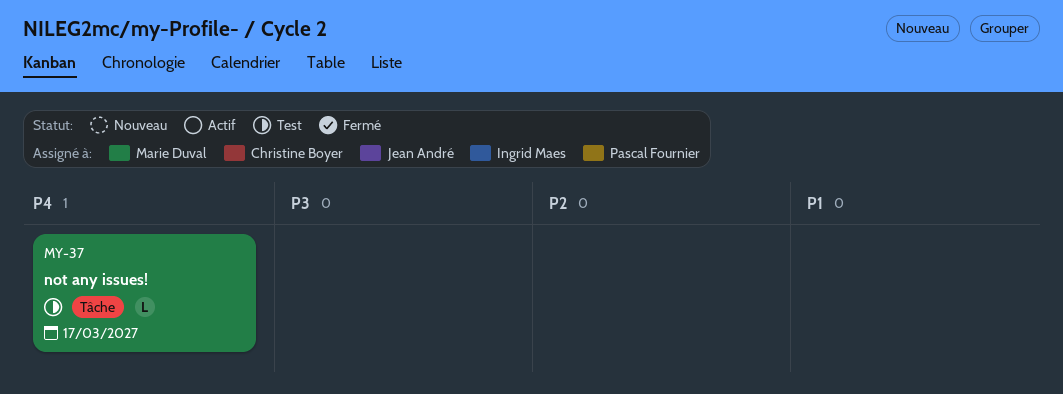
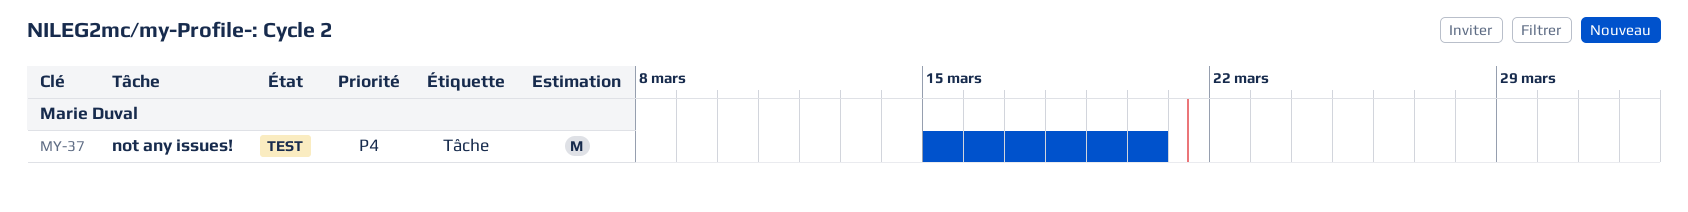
MY-37, estimate: L -> M
MY-37, due: Mar 17 -> Mar 20

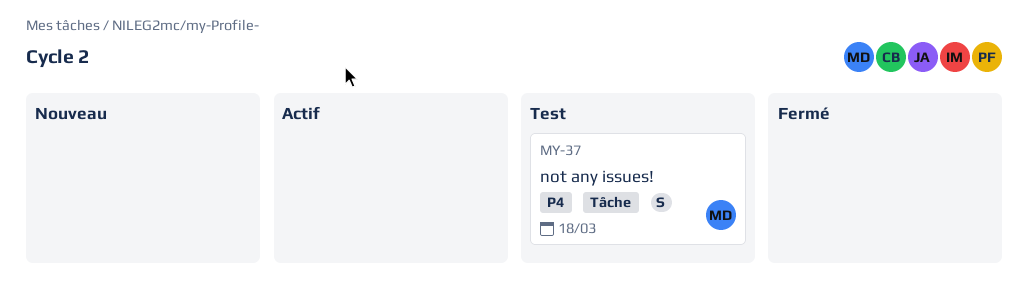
MY-37, estimate: M -> S
MY-37, due: Mar 20 -> Mar 18

